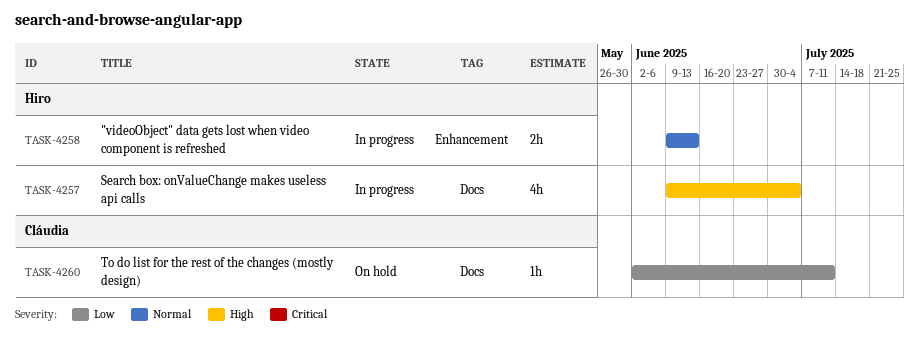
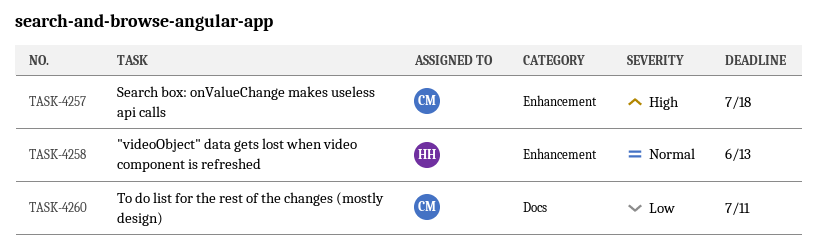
TASK-4257, owner: Hiro -> Cláudia
TASK-4257, label: Docs -> Enhancement
TASK-4257, due: Jul 4 -> Jul 18

